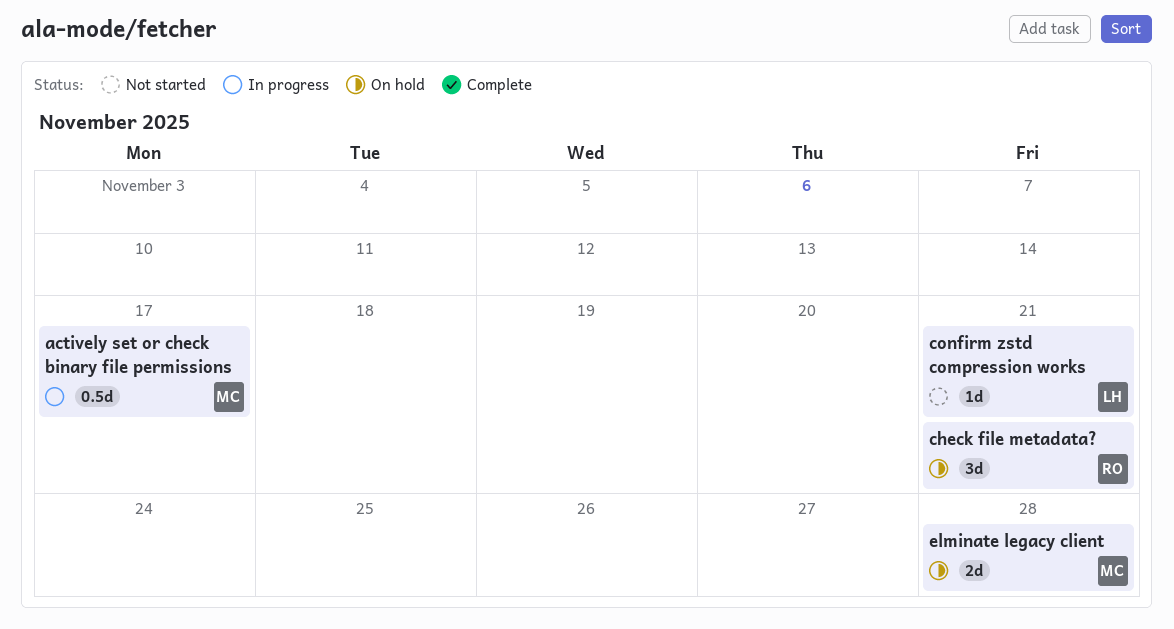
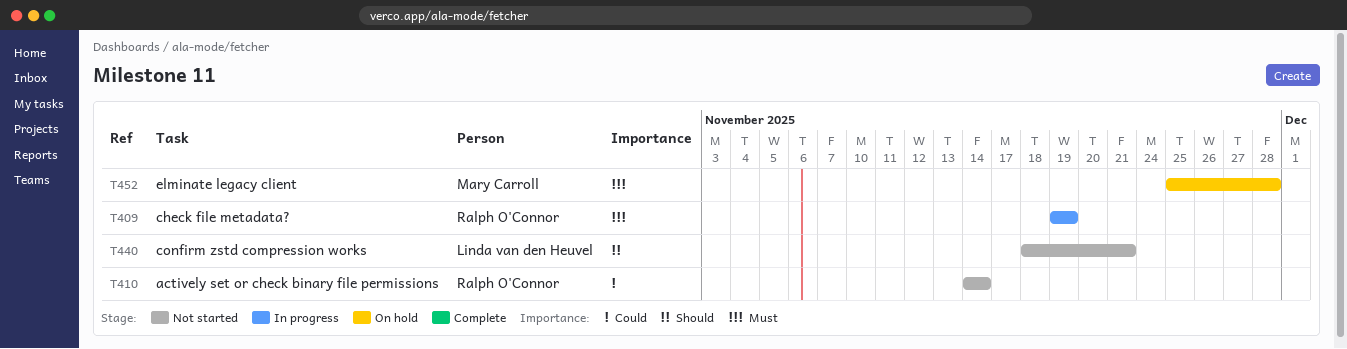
actively set or check binary file permissions, status: In progress -> Not started
actively set or check binary file permissions, owner: Mary Carroll -> Ralph O'Connor
actively set or check binary file permissions, due: Nov 17 -> Nov 14
check file metadata?, status: On hold -> In progress
check file metadata?, due: Nov 21 -> Nov 19

